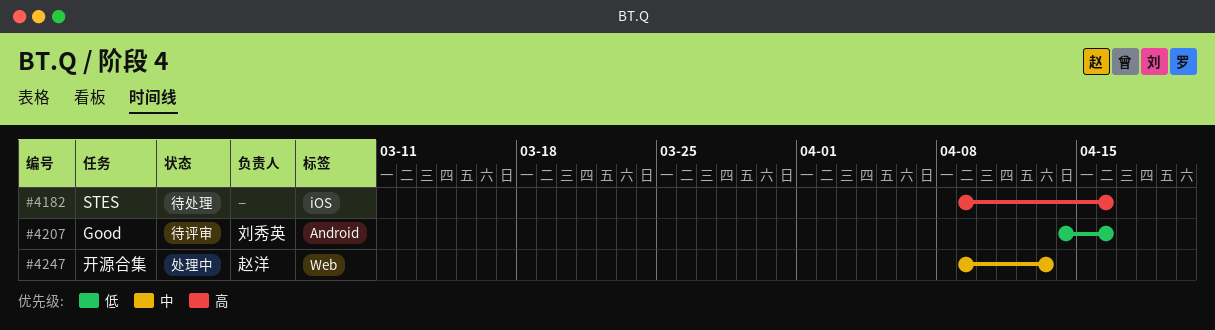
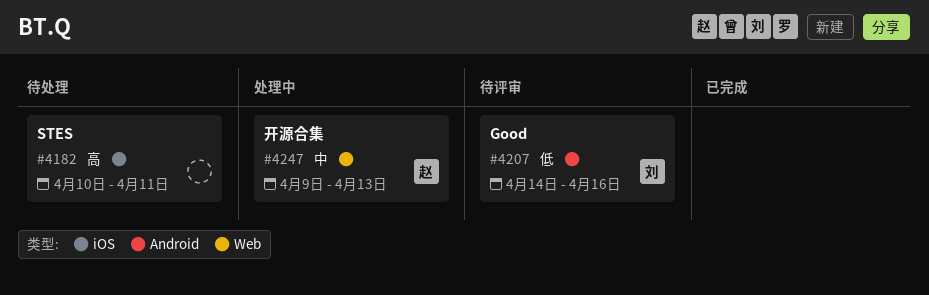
#4182, start: Apr 9 -> Apr 10
#4182, due: Apr 16 -> Apr 11

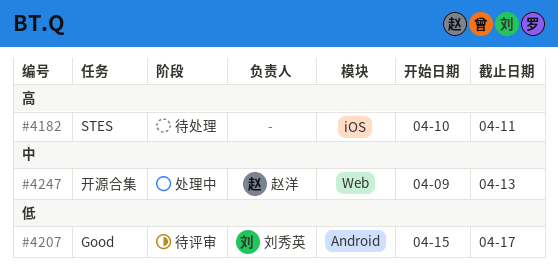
#4207, start: Apr 14 -> Apr 15
#4207, due: Apr 16 -> Apr 17

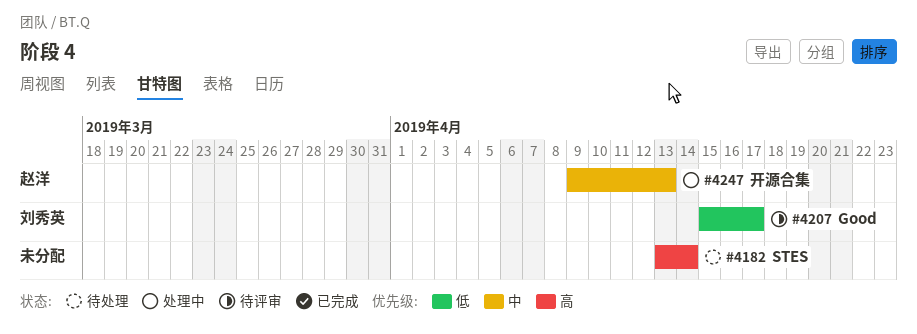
#4182, start: Apr 10 -> Apr 13
#4182, due: Apr 11 -> Apr 14

